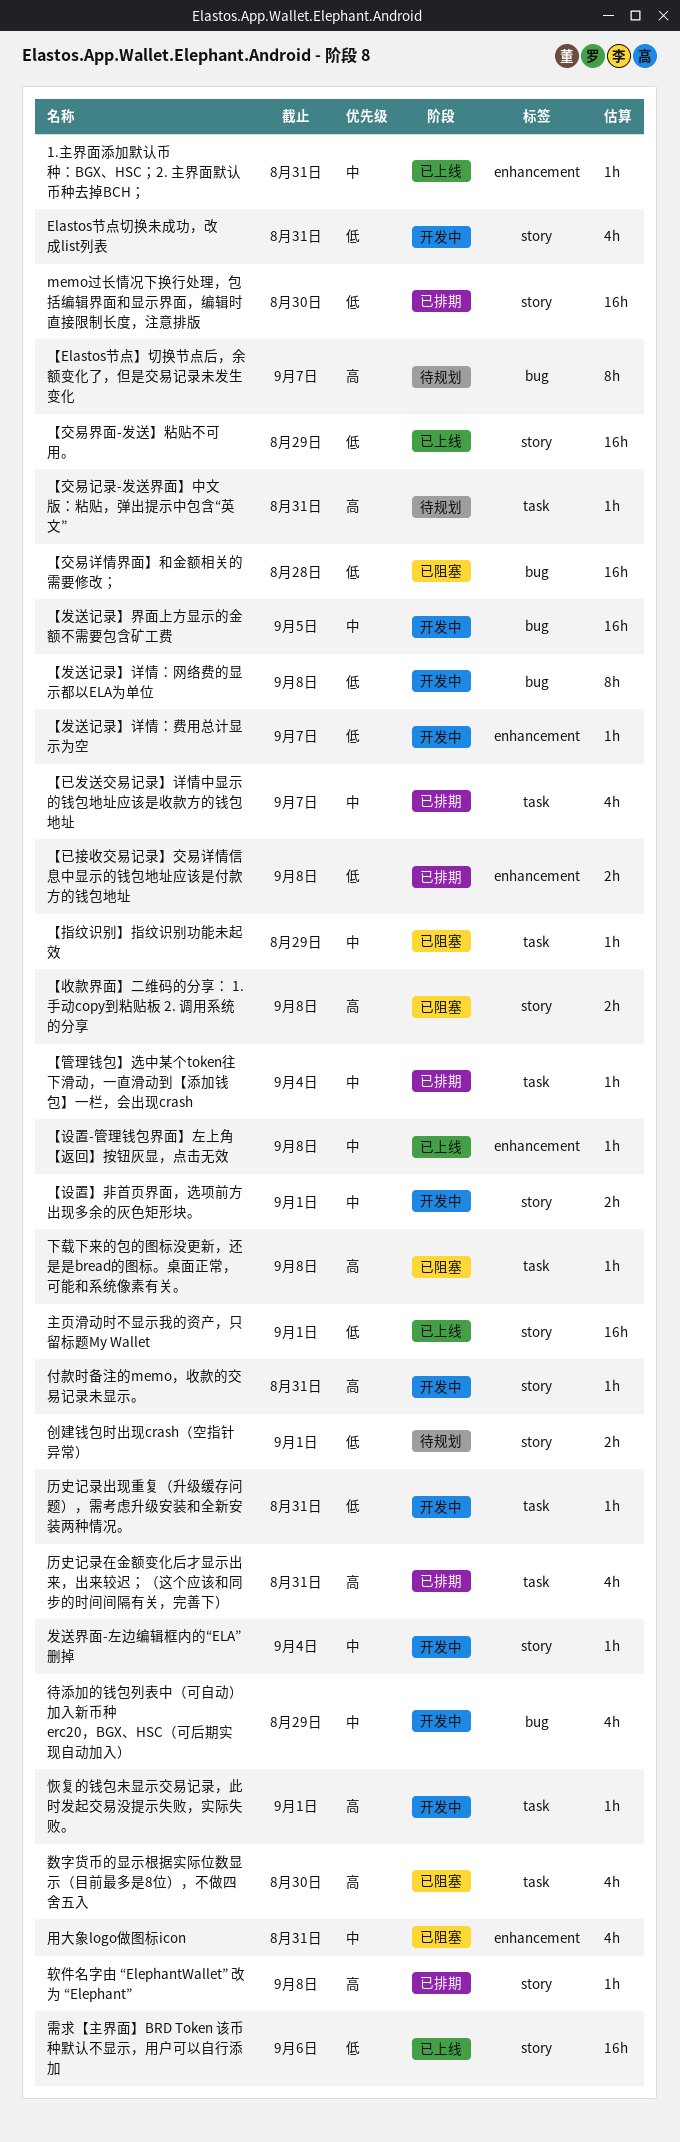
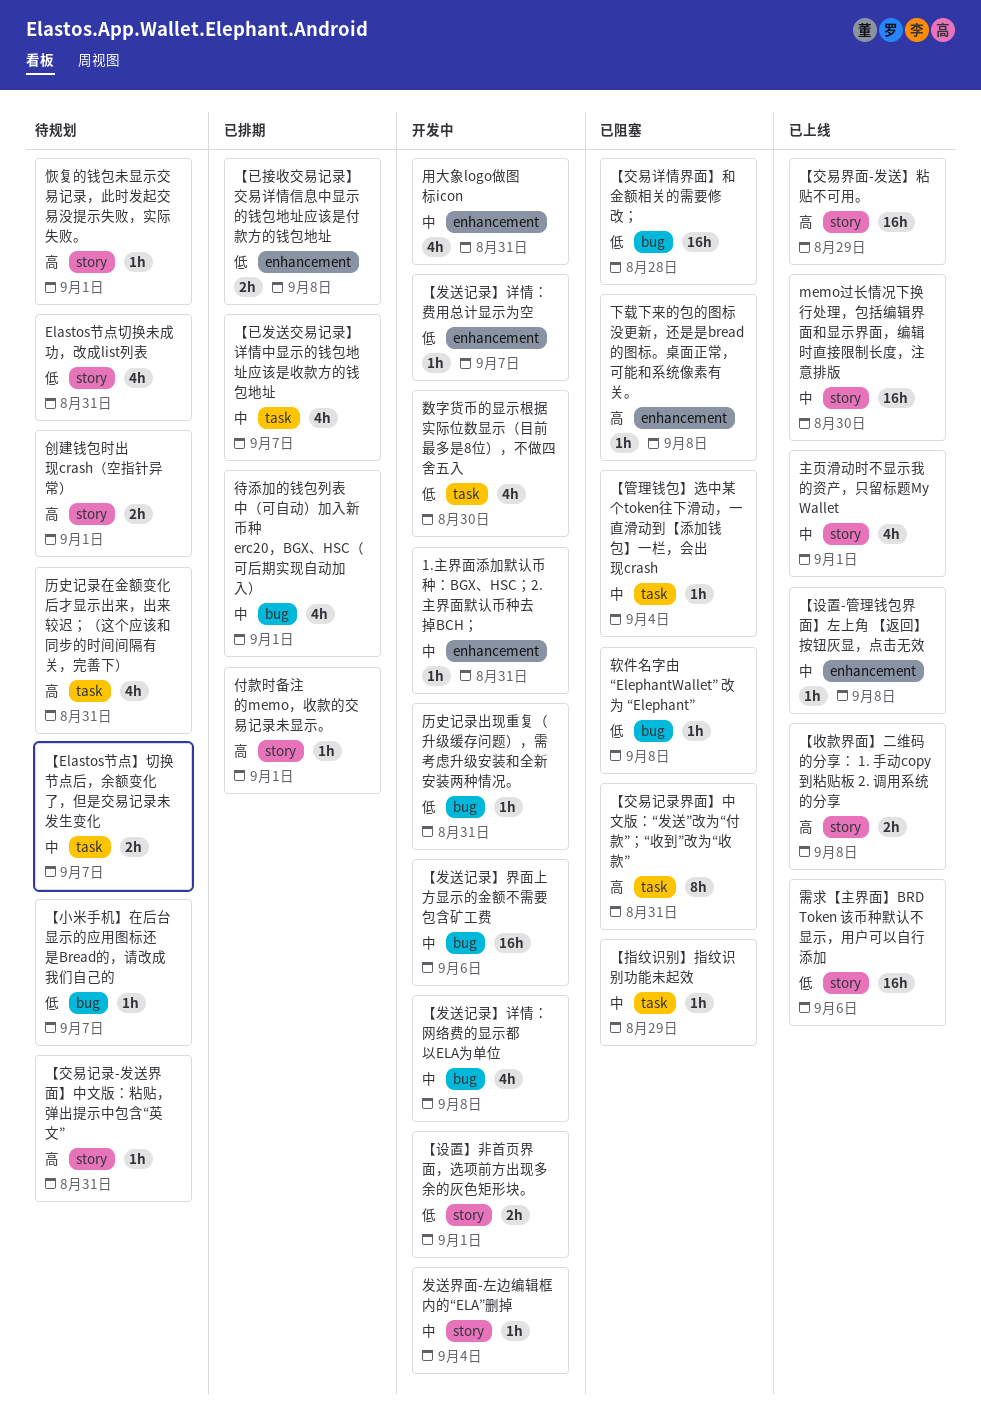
1.主界面添加默认币种：BGX、HSC；2. 主界面默认币种去掉BCH；, status: 已上线 -> 开发中
Elastos节点切换未成功，改成list列表, status: 开发中 -> 待规划
memo过长情况下换行处理，包括编辑界面和显示界面，编辑时直接限制长度，注意排版, status: 已排期 -> 已上线
memo过长情况下换行处理，包括编辑界面和显示界面，编辑时直接限制长度，注意排版, priority: 低 -> 中
【Elastos节点】切换节点后，余额变化了，但是交易记录未发生变化, priority: 高 -> 中
【Elastos节点】切换节点后，余额变化了，但是交易记录未发生变化, label: bug -> task
【Elastos节点】切换节点后，余额变化了，但是交易记录未发生变化, estimate: 8h -> 2h
【交易界面-发送】粘贴不可用。, priority: 低 -> 高
【交易记录-发送界面】中文版：粘贴，弹出提示中包含“英文”, label: task -> story
【交易记录界面】中文版：“发送”改为“付款”；“收到”改为“收款”: none -> present
【发送记录】界面上方显示的金额不需要包含矿工费, due: Sep 5 -> Sep 6
【发送记录】详情：网络费的显示都以ELA为单位, priority: 低 -> 中
【发送记录】详情：网络费的显示都以ELA为单位, estimate: 8h -> 4h
【小米手机】在后台显示的应用图标还是Bread的，请改成我们自己的: none -> present
【收款界面】二维码的分享： 1. 手动copy到粘贴板 2. 调用系统的分享, status: 已阻塞 -> 已上线
【管理钱包】选中某个token往下滑动，一直滑动到【添加钱包】一栏，会出现crash, status: 已排期 -> 已阻塞
【设置】非首页界面，选项前方出现多余的灰色矩形块。, priority: 中 -> 低
下载下来的包的图标没更新，还是是bread的图标。桌面正常，可能和系统像素有关。, label: task -> enhancement
主页滑动时不显示我的资产，只留标题My Wallet, priority: 低 -> 中
主页滑动时不显示我的资产，只留标题My Wallet, estimate: 16h -> 4h
付款时备注的memo，收款的交易记录未显示。, status: 开发中 -> 已排期
付款时备注的memo，收款的交易记录未显示。, due: Aug 31 -> Sep 1
创建钱包时出现crash（空指针异常）, priority: 低 -> 高
历史记录出现重复（升级缓存问题），需考虑升级安装和全新安装两种情况。, label: task -> bug
历史记录在金额变化后才显示出来，出来较迟；（这个应该和同步的时间间隔有关，完善下）, status: 已排期 -> 待规划
待添加的钱包列表中（可自动）加入新币种 erc20，BGX、HSC（可后期实现自动加入）, status: 开发中 -> 已排期
待添加的钱包列表中（可自动）加入新币种 erc20，BGX、HSC（可后期实现自动加入）, due: Aug 29 -> Sep 1
恢复的钱包未显示交易记录，此时发起交易没提示失败，实际失败。, status: 开发中 -> 待规划
恢复的钱包未显示交易记录，此时发起交易没提示失败，实际失败。, label: task -> story
数字货币的显示根据实际位数显示（目前最多是8位），不做四舍五入, status: 已阻塞 -> 开发中
数字货币的显示根据实际位数显示（目前最多是8位），不做四舍五入, priority: 高 -> 低
用大象logo做图标icon, status: 已阻塞 -> 开发中
软件名字由 “ElephantWallet” 改为 “Elephant”, status: 已排期 -> 已阻塞
软件名字由 “ElephantWallet” 改为 “Elephant”, priority: 高 -> 低
软件名字由 “ElephantWallet” 改为 “Elephant”, label: story -> bug

